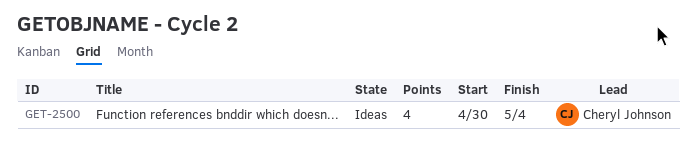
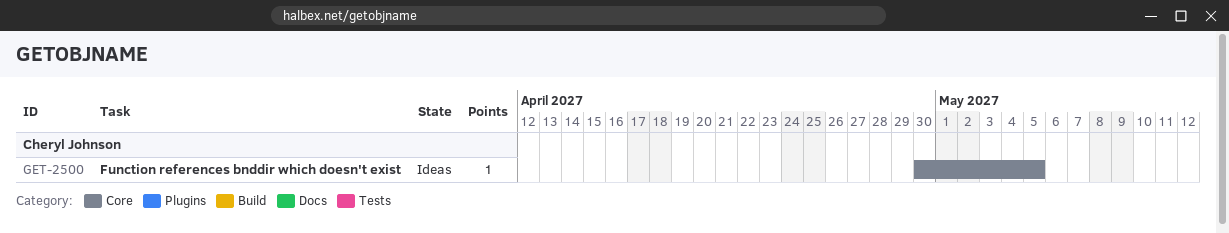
GET-2500, estimate: 4 -> 1
GET-2500, due: May 4 -> May 5

